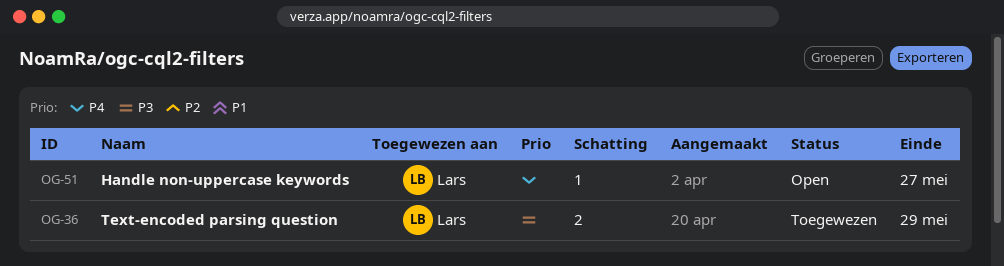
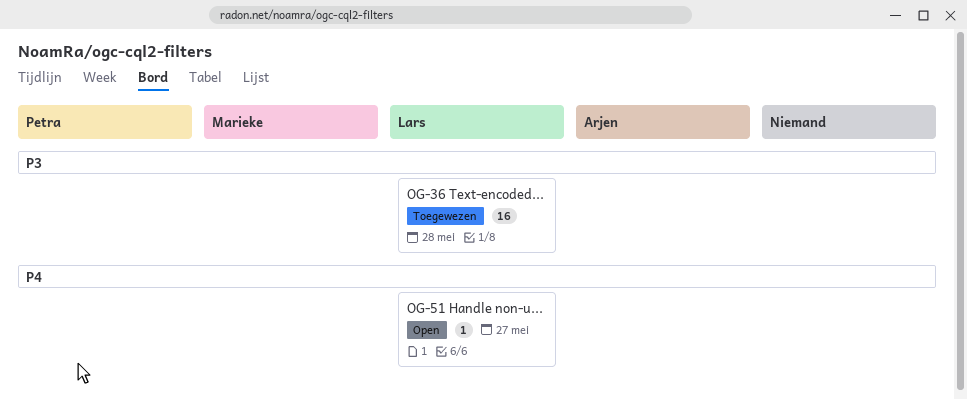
OG-36, estimate: 2 -> 16
OG-36, due: May 29 -> May 28

